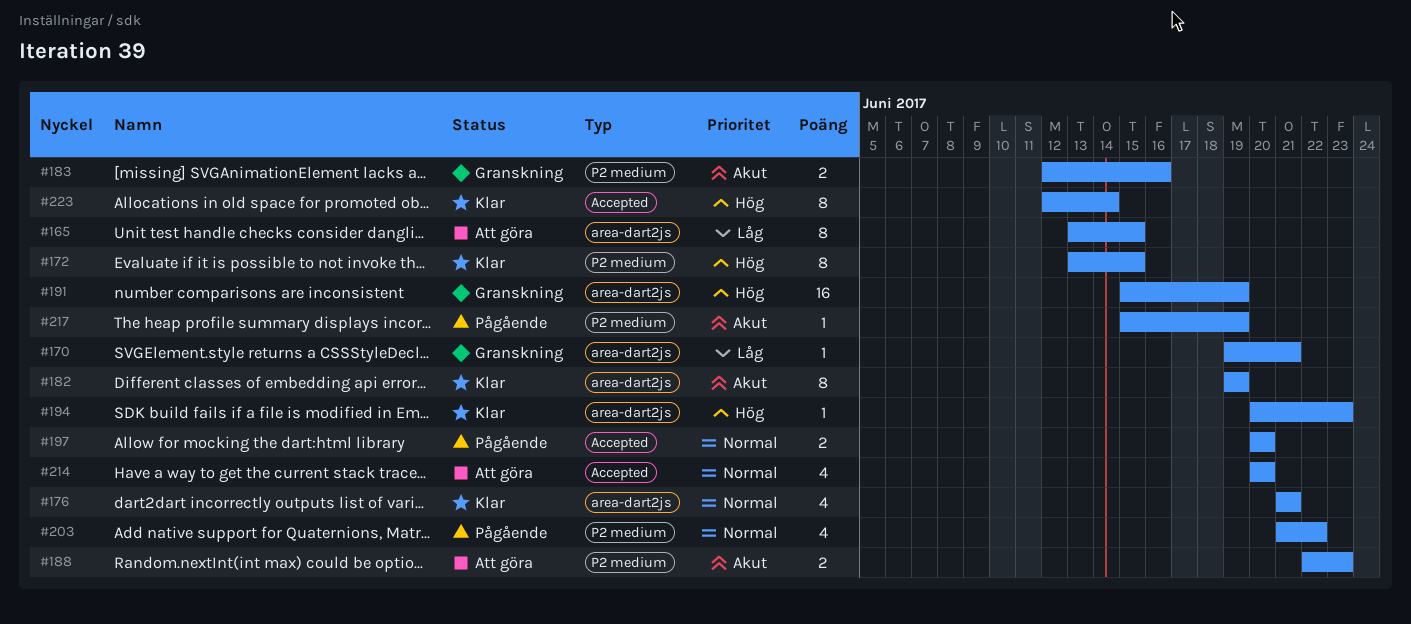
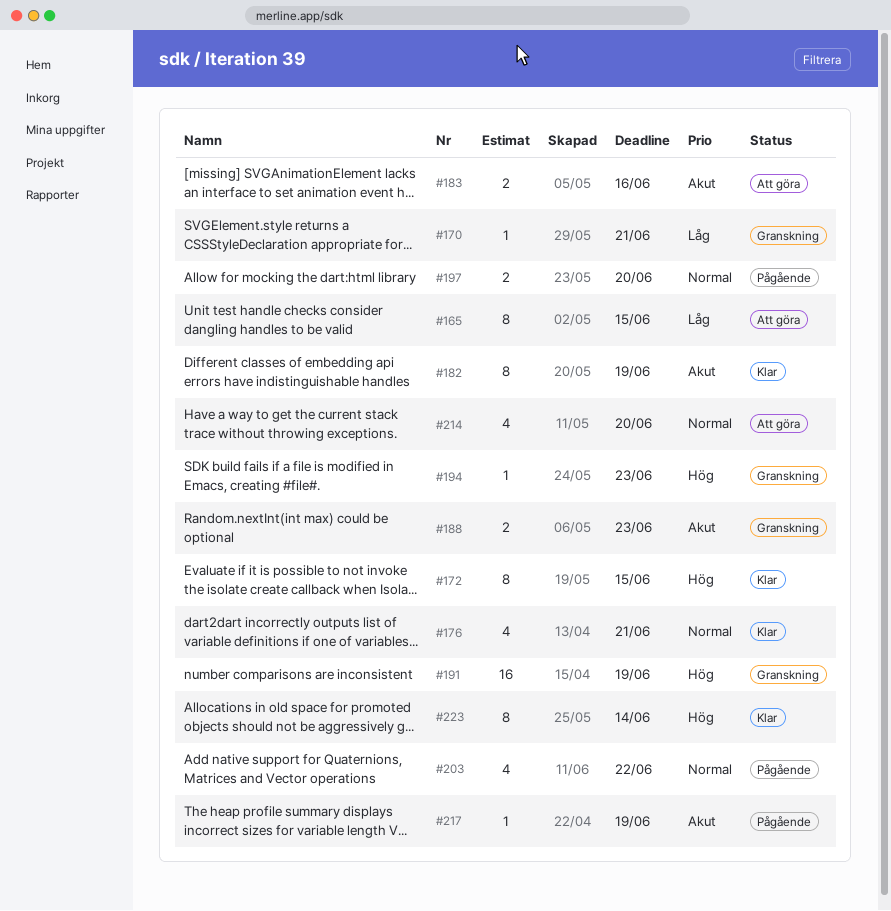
#183, status: Granskning -> Att göra
#188, status: Att göra -> Granskning
#194, status: Klar -> Granskning

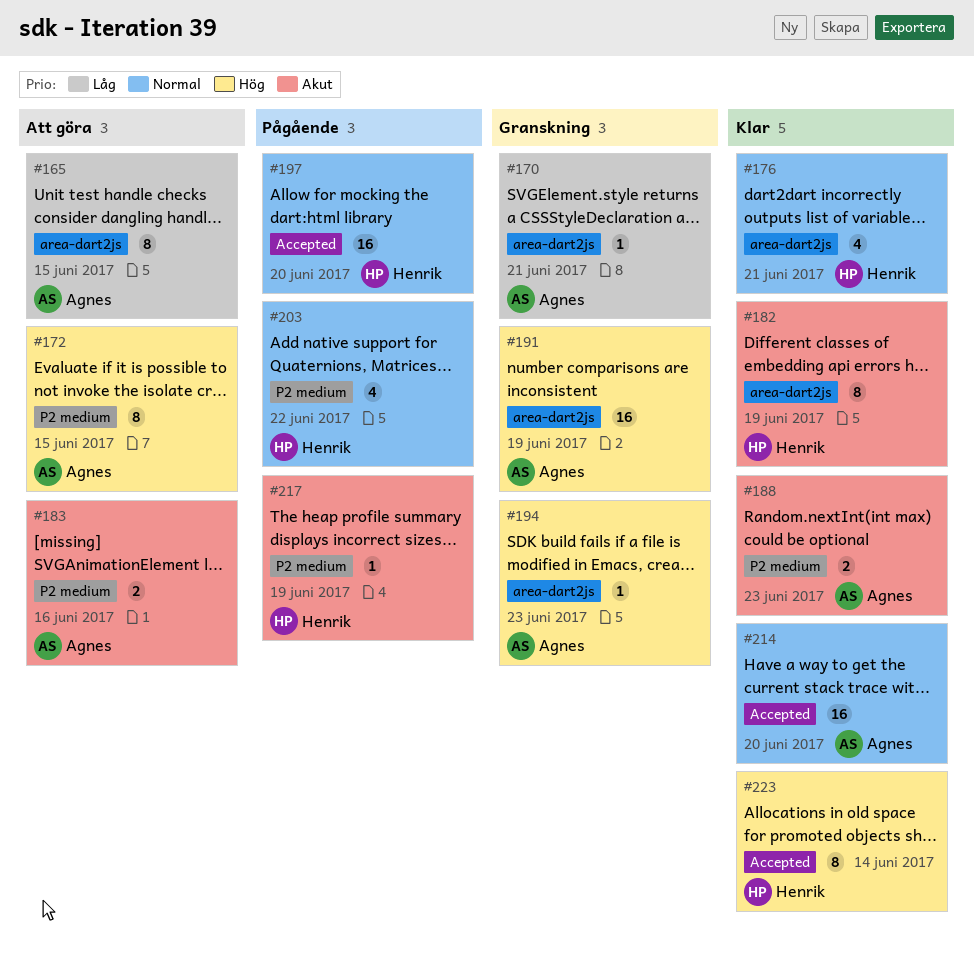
#172, status: Klar -> Att göra
#188, status: Granskning -> Klar
#197, estimate: 2 -> 16
#214, status: Att göra -> Klar
#214, estimate: 4 -> 16

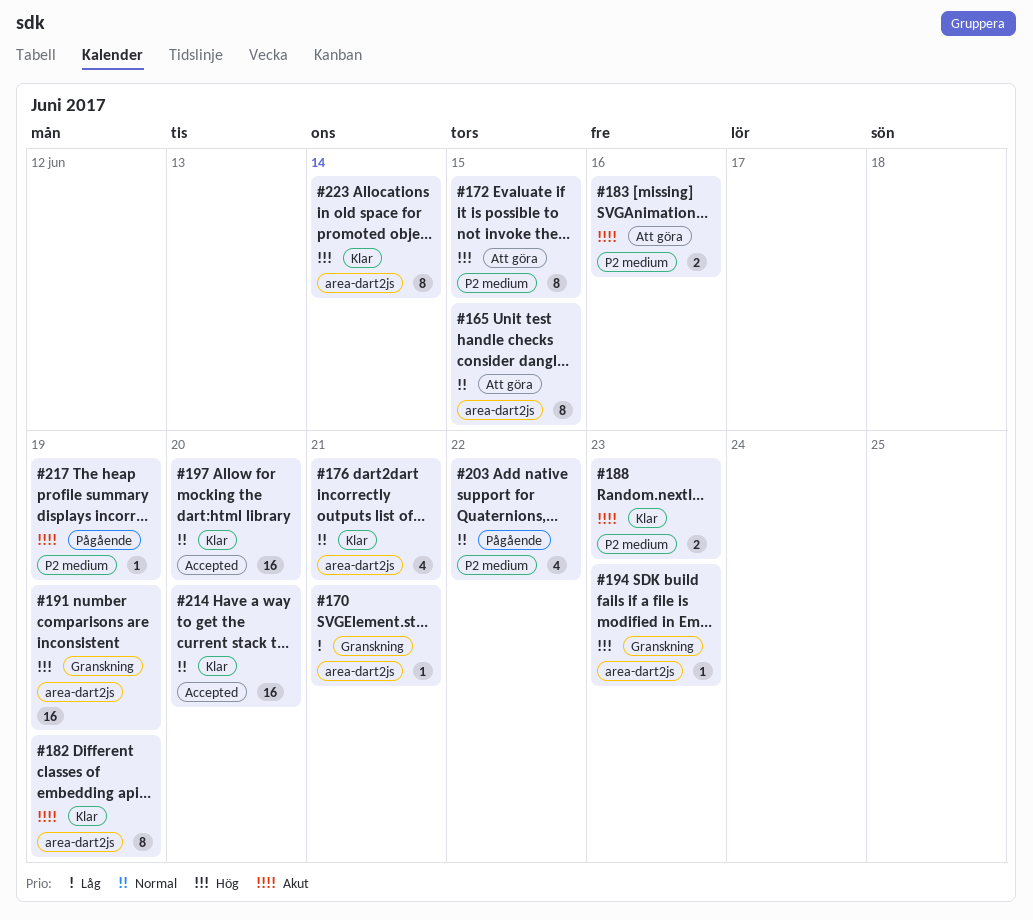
#165, priority: Låg -> Normal
#197, status: Pågående -> Klar
#223, label: Accepted -> area-dart2js

